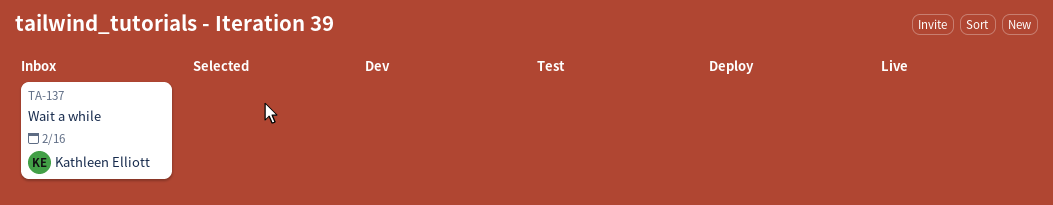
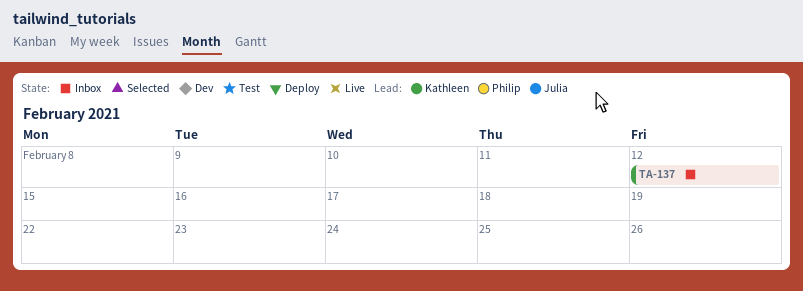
TA-137, due: Feb 16 -> Feb 12

